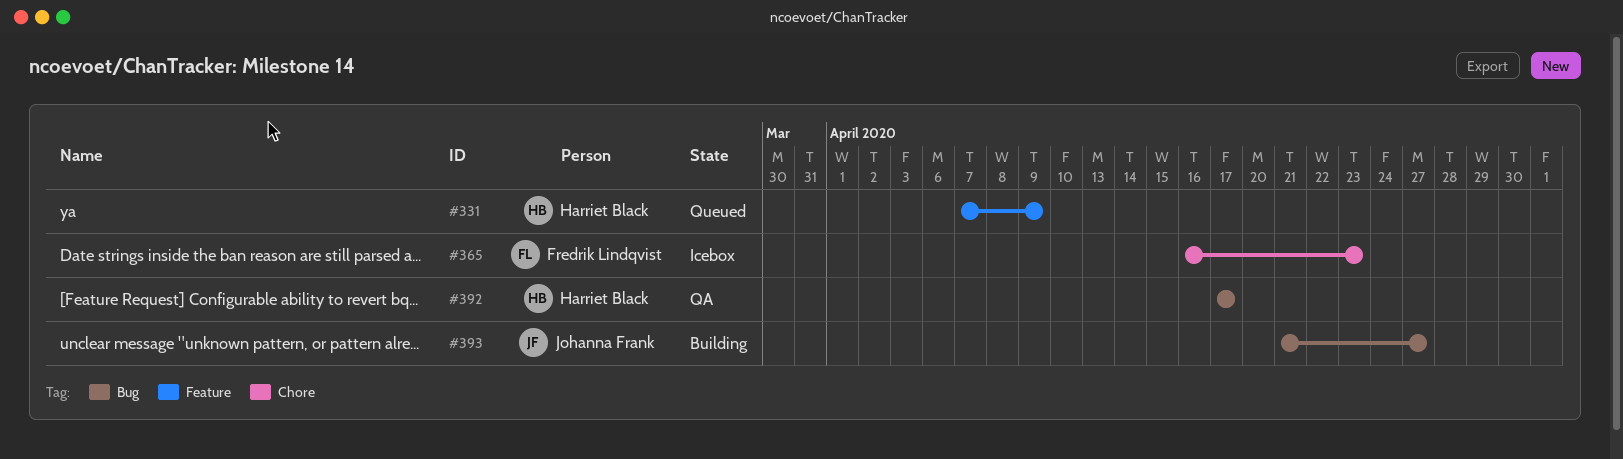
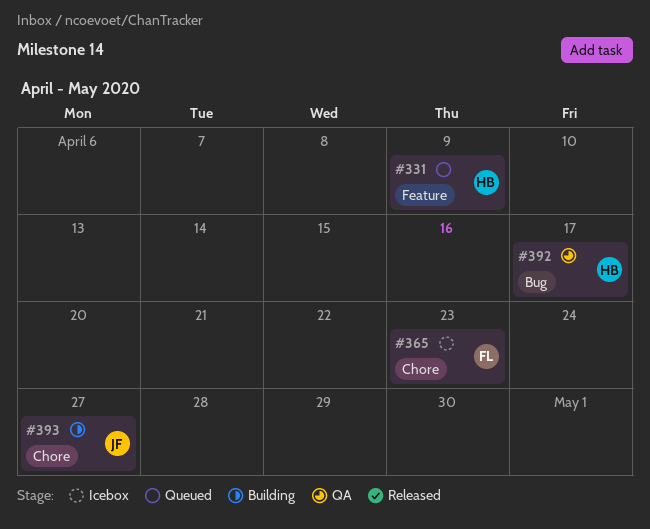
#393, label: Bug -> Chore

